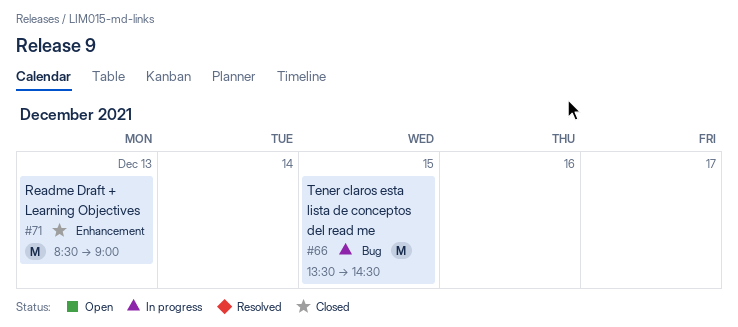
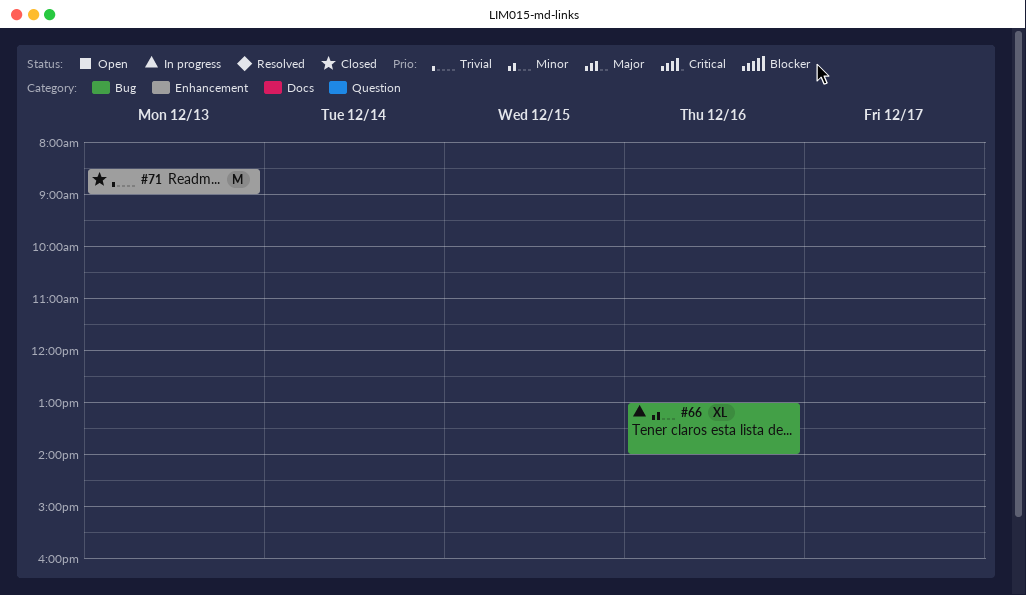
#66, estimate: M -> XL
#66, day: Dec 15 -> Dec 16
#66, begins: 13:30 -> 13:00
#66, ends: 14:30 -> 14:00

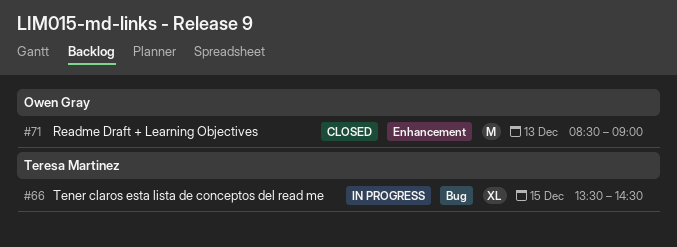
#66, day: Dec 16 -> Dec 15
#66, begins: 13:00 -> 13:30
#66, ends: 14:00 -> 14:30

